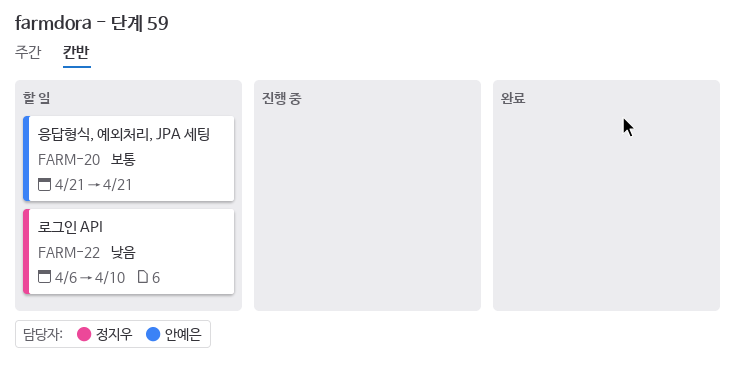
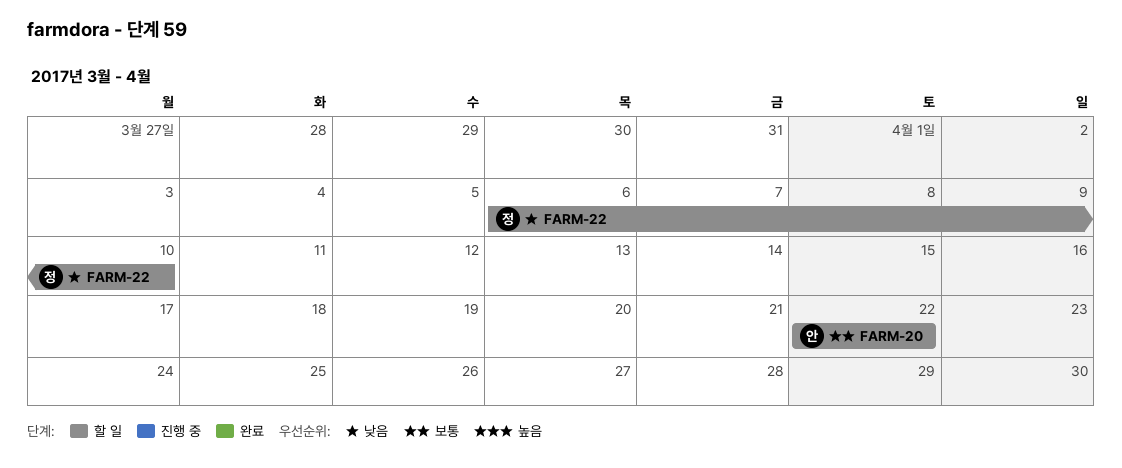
FARM-20, start: Apr 21 -> Apr 22
FARM-20, due: Apr 21 -> Apr 22

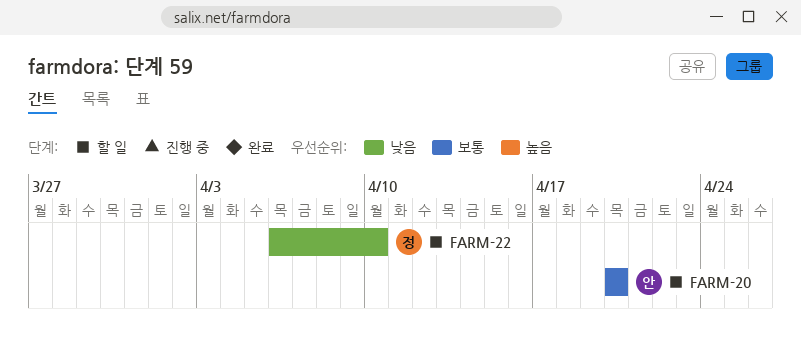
FARM-20, start: Apr 22 -> Apr 20
FARM-20, due: Apr 22 -> Apr 20

